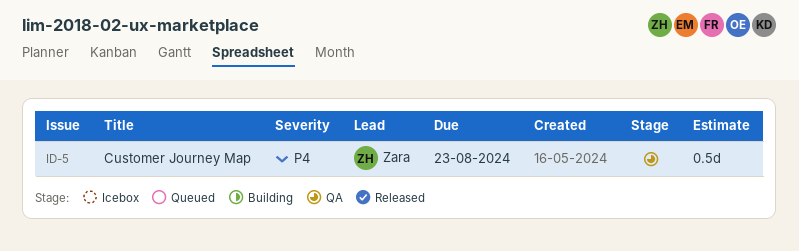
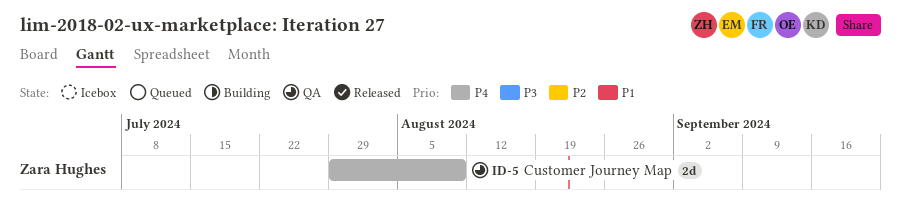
ID-5, estimate: 0.5d -> 2d
ID-5, due: Aug 23 -> Aug 9

